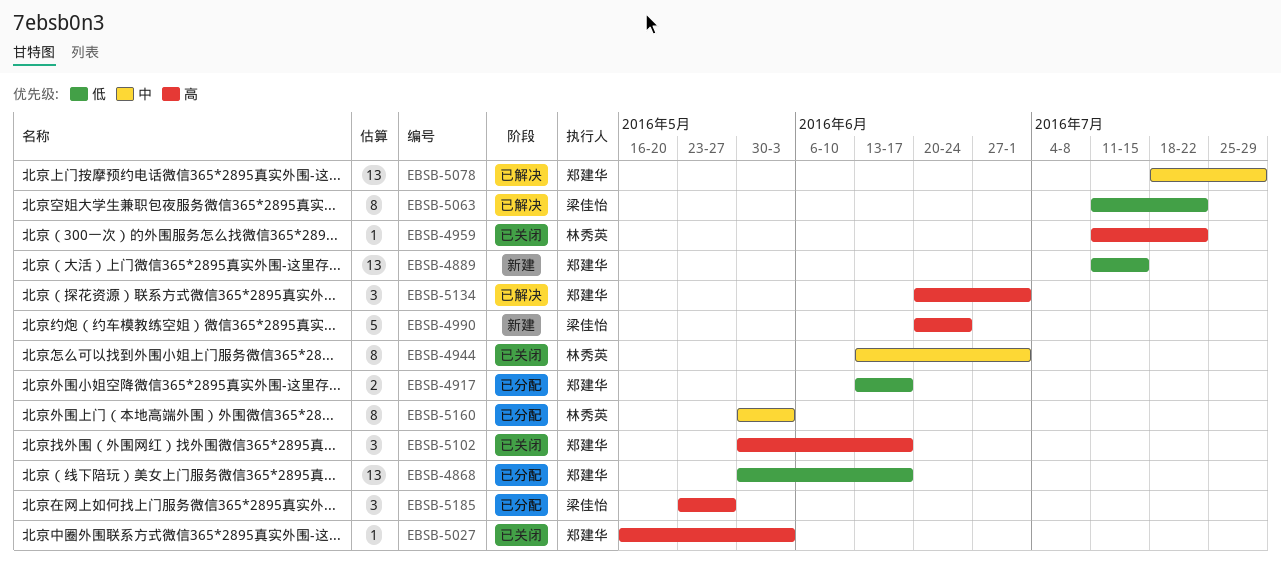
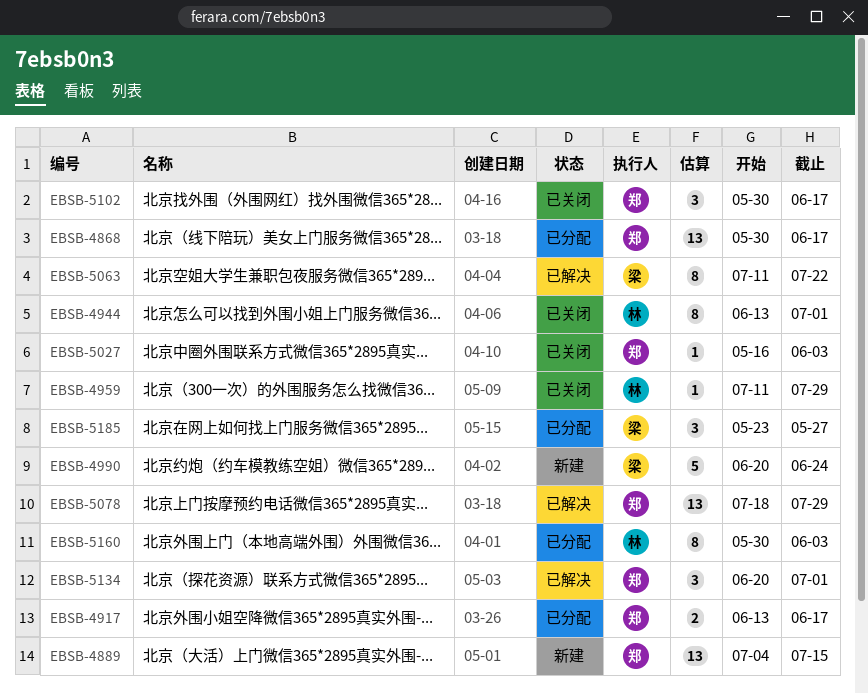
EBSB-4889, start: Jul 11 -> Jul 4
EBSB-4959, due: Jul 22 -> Jul 29

